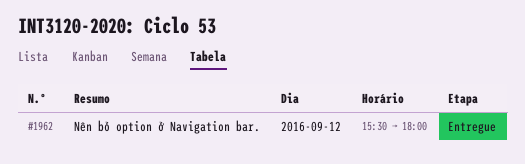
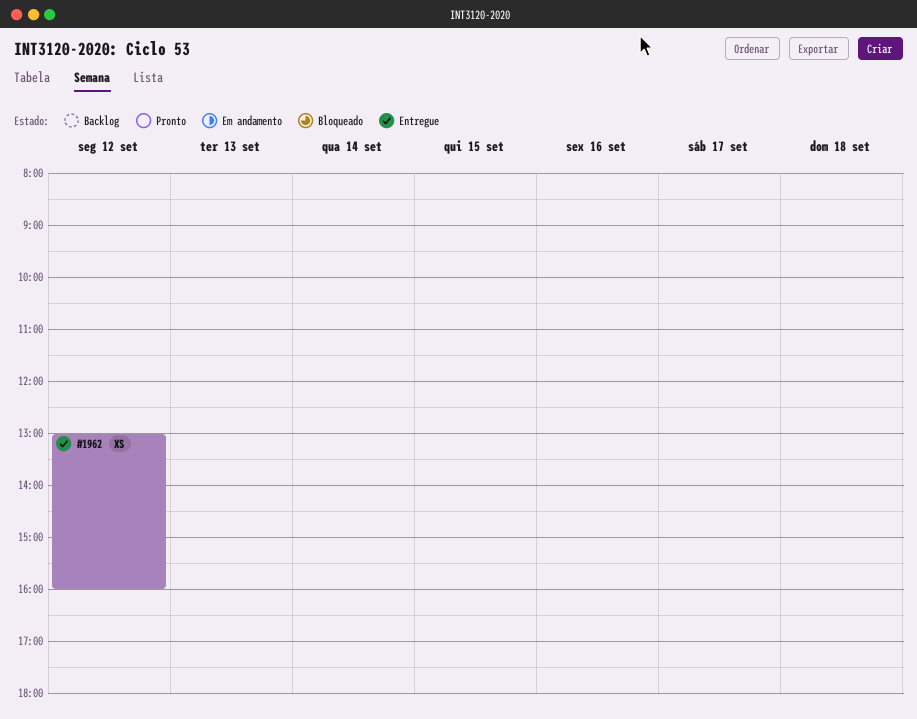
#1962, begins: 15:30 -> 13:00
#1962, ends: 18:00 -> 16:00

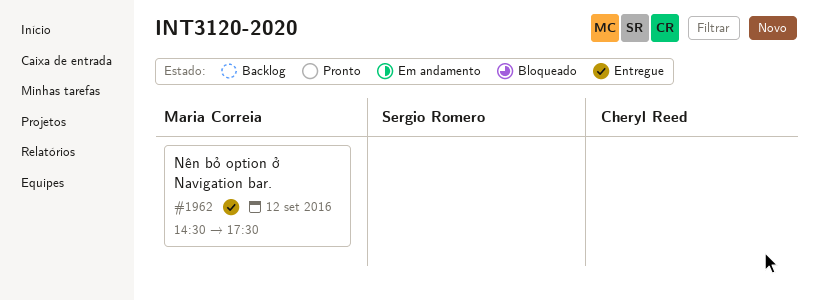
#1962, begins: 13:00 -> 14:30
#1962, ends: 16:00 -> 17:30

